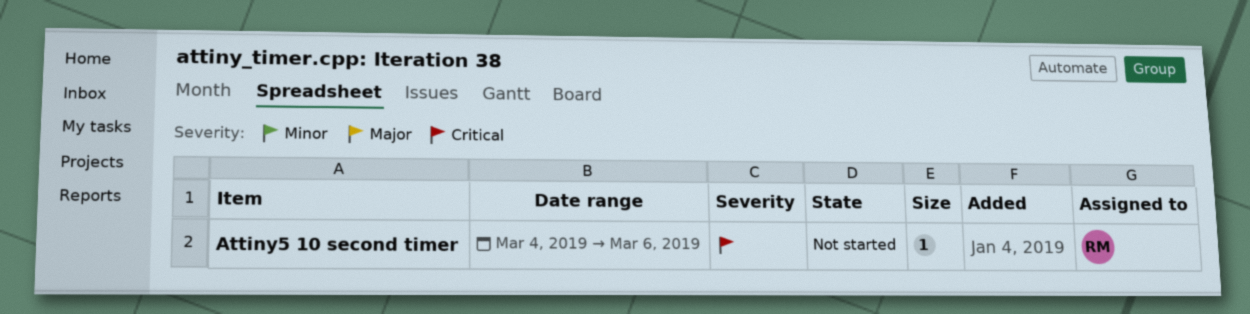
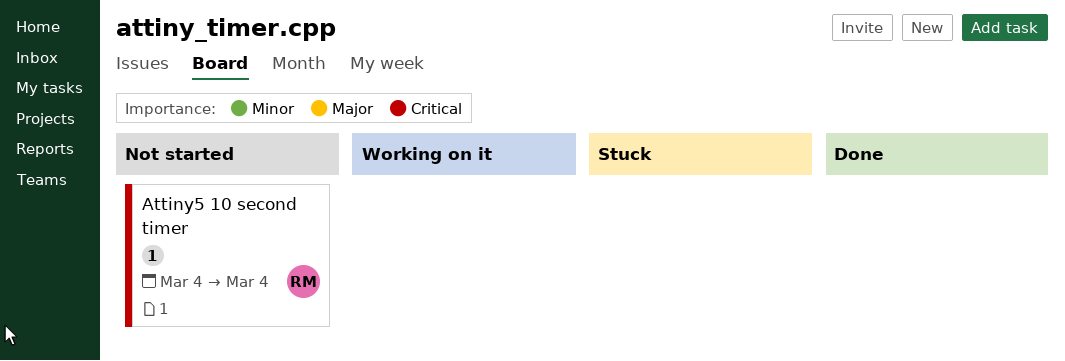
Attiny5 10 second timer, due: Mar 6 -> Mar 4

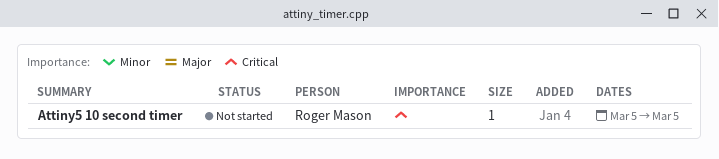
Attiny5 10 second timer, start: Mar 4 -> Mar 5
Attiny5 10 second timer, due: Mar 4 -> Mar 5

